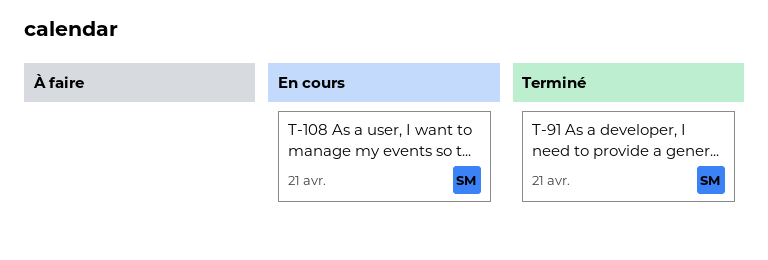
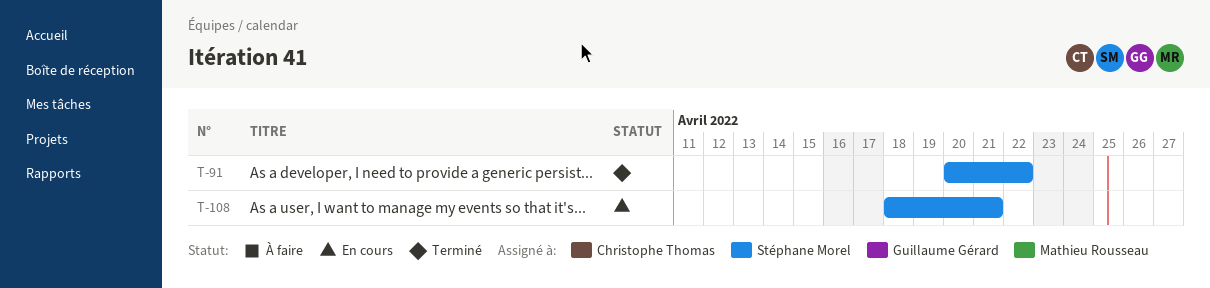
T-91, due: Apr 21 -> Apr 22

